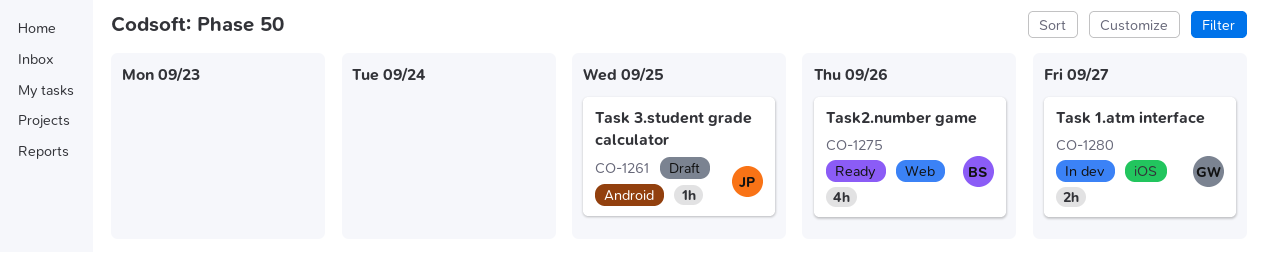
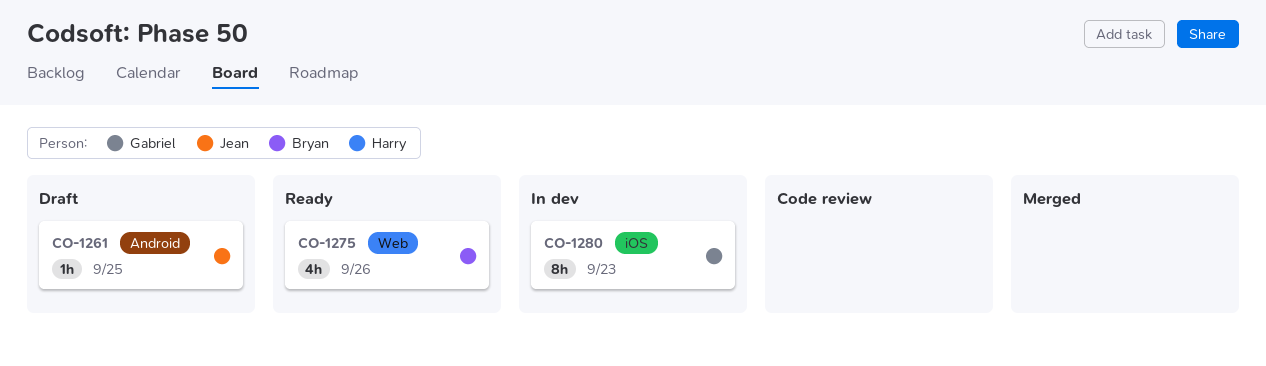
CO-1280, estimate: 2h -> 8h
CO-1280, due: Sep 27 -> Sep 23

